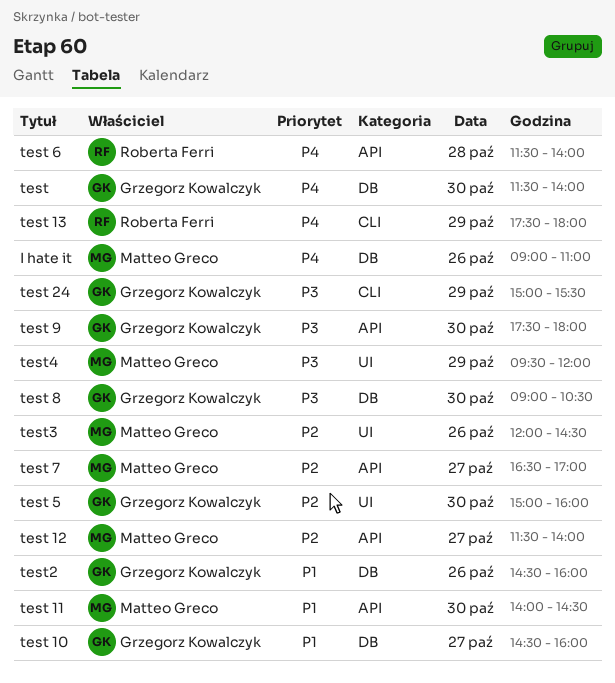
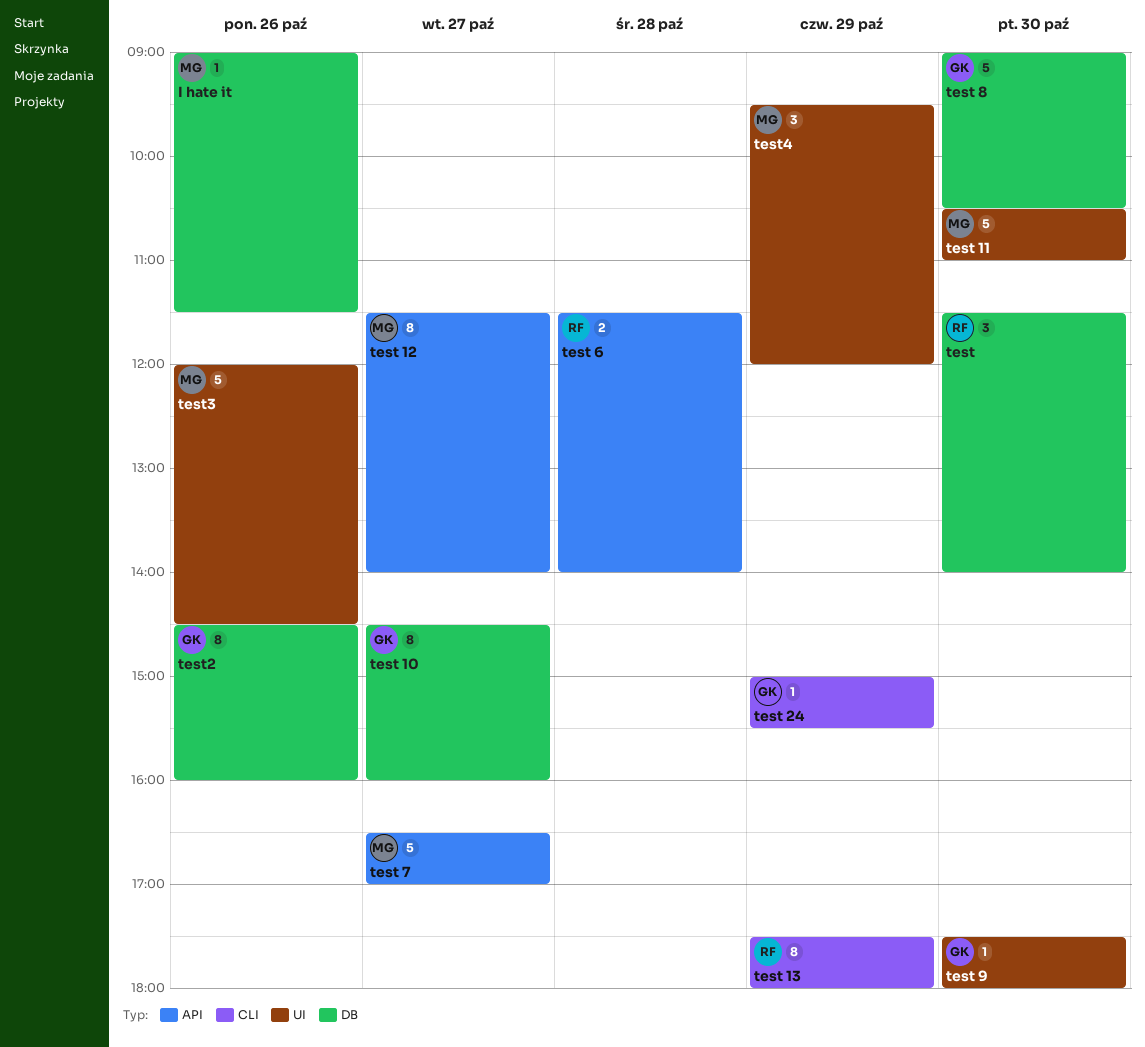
I hate it, ends: 11:00 -> 11:30
test, owner: Grzegorz Kowalczyk -> Roberta Ferri
test 11, label: API -> UI
test 11, begins: 14:00 -> 10:30
test 11, ends: 14:30 -> 11:00
test 5: present -> none
test 9, label: API -> UI

